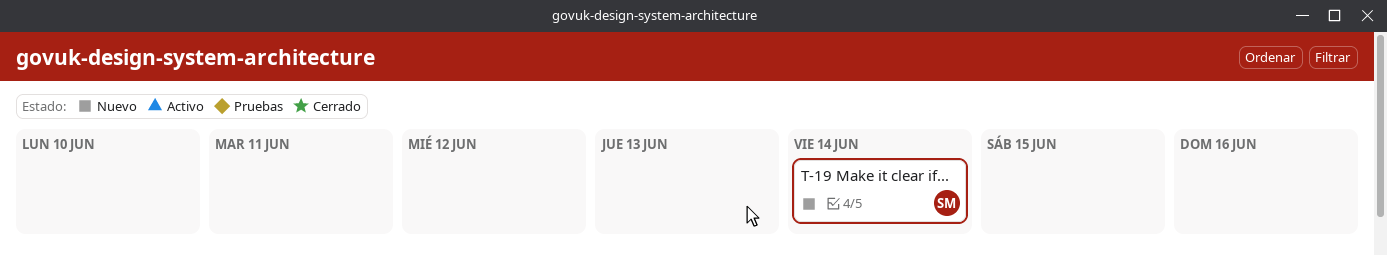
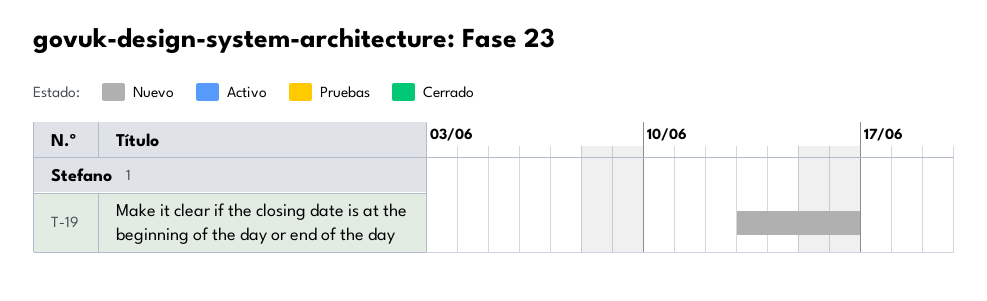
T-19, due: Jun 14 -> Jun 16

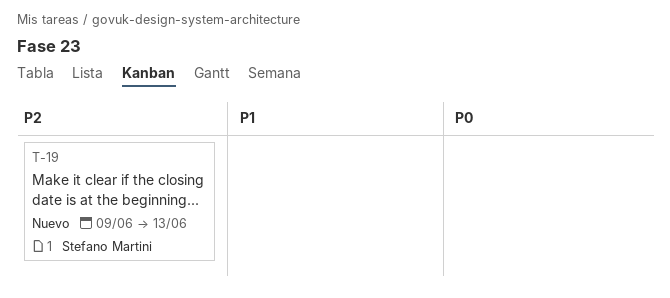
T-19, start: Jun 13 -> Jun 9
T-19, due: Jun 16 -> Jun 13

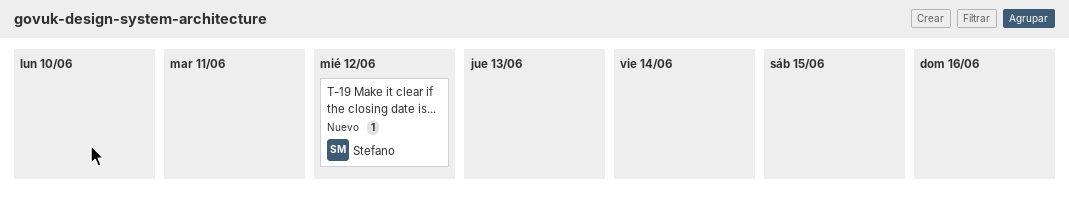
T-19, due: Jun 13 -> Jun 12

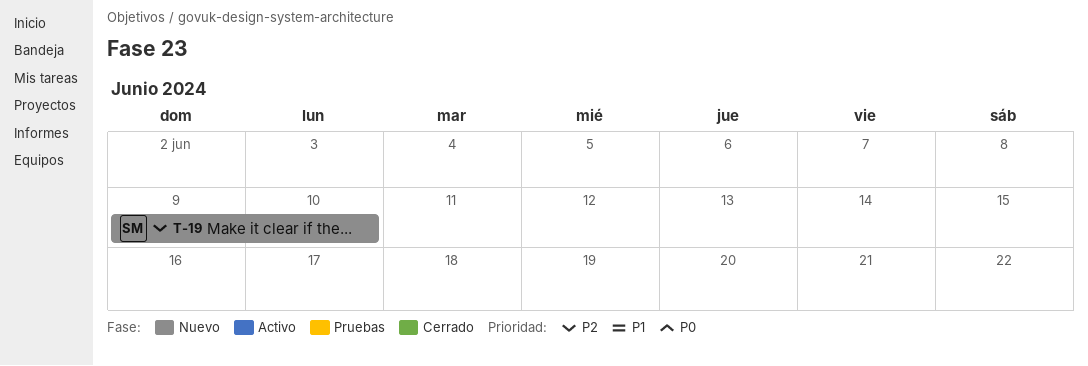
T-19, due: Jun 12 -> Jun 10

